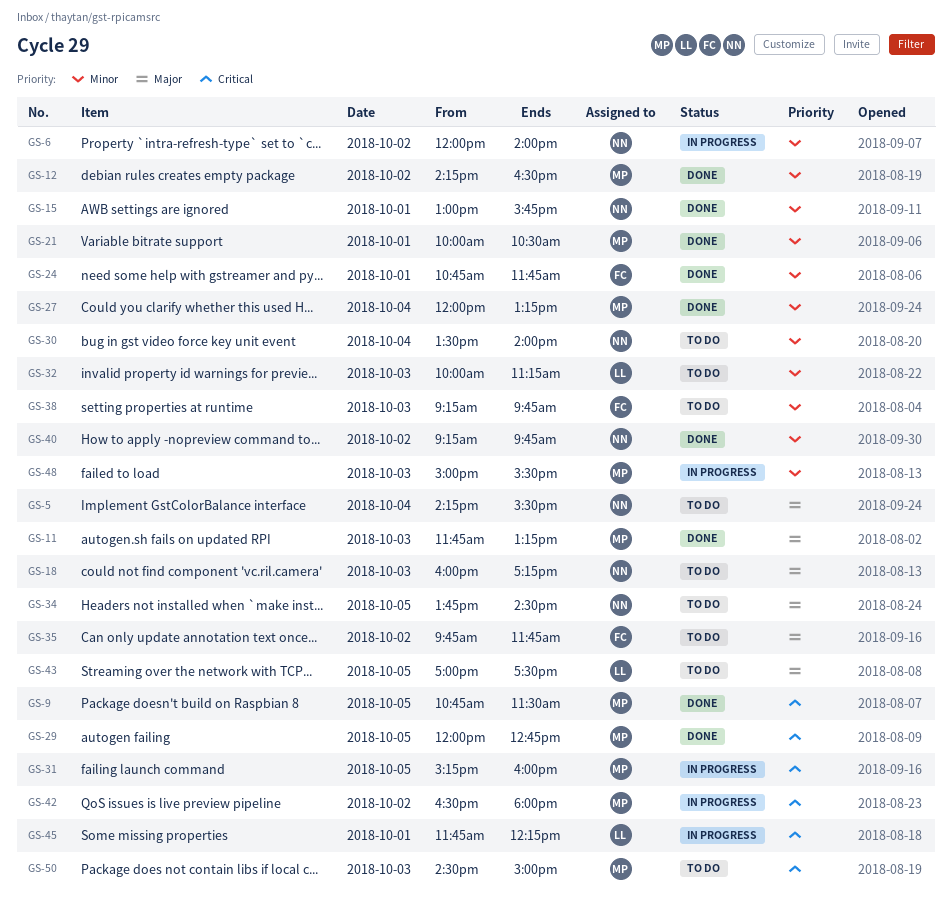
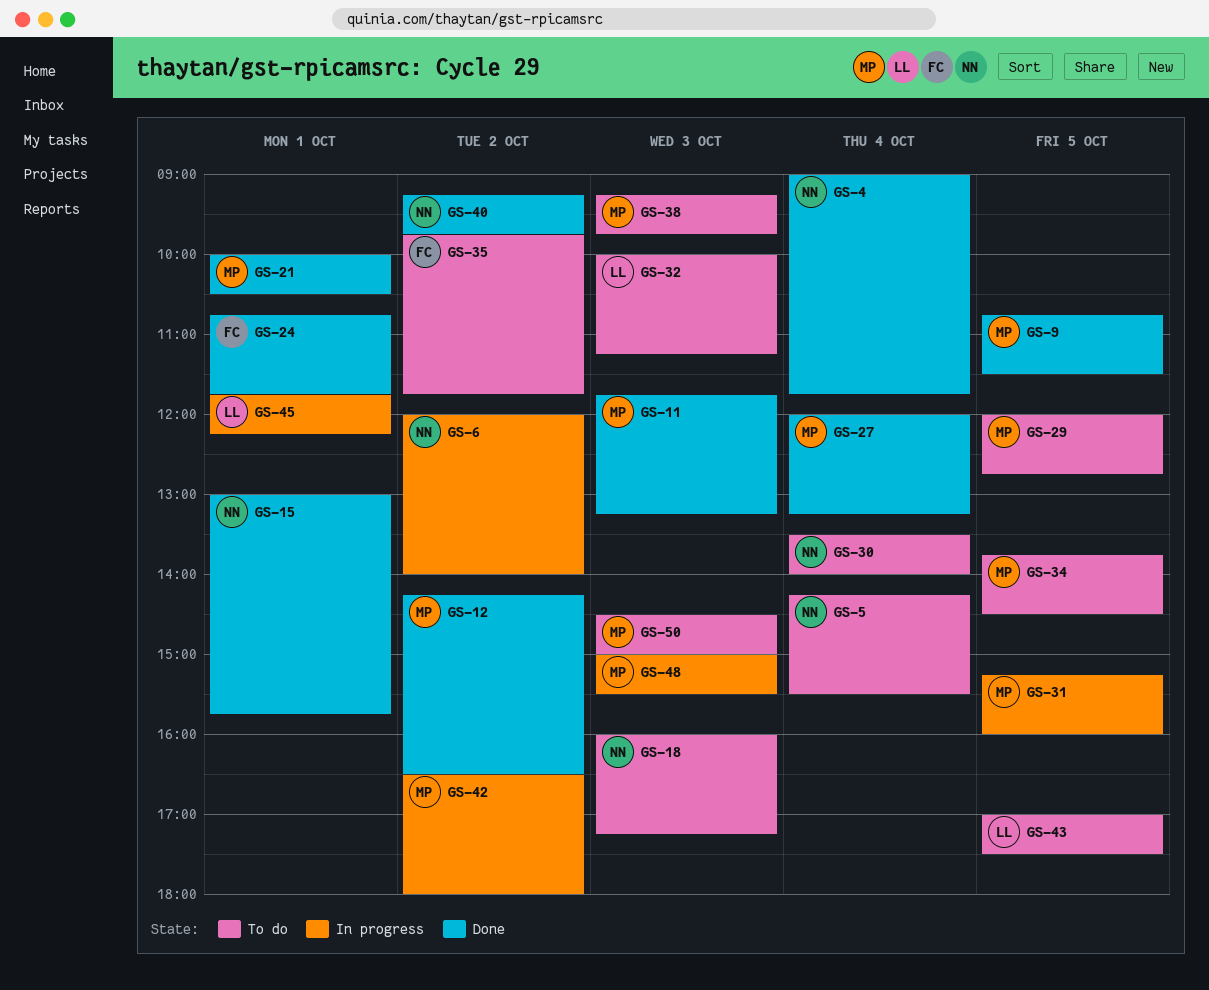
GS-4: none -> present
GS-29, status: Done -> To do
GS-34, owner: NN -> MP
GS-38, owner: FC -> MP

